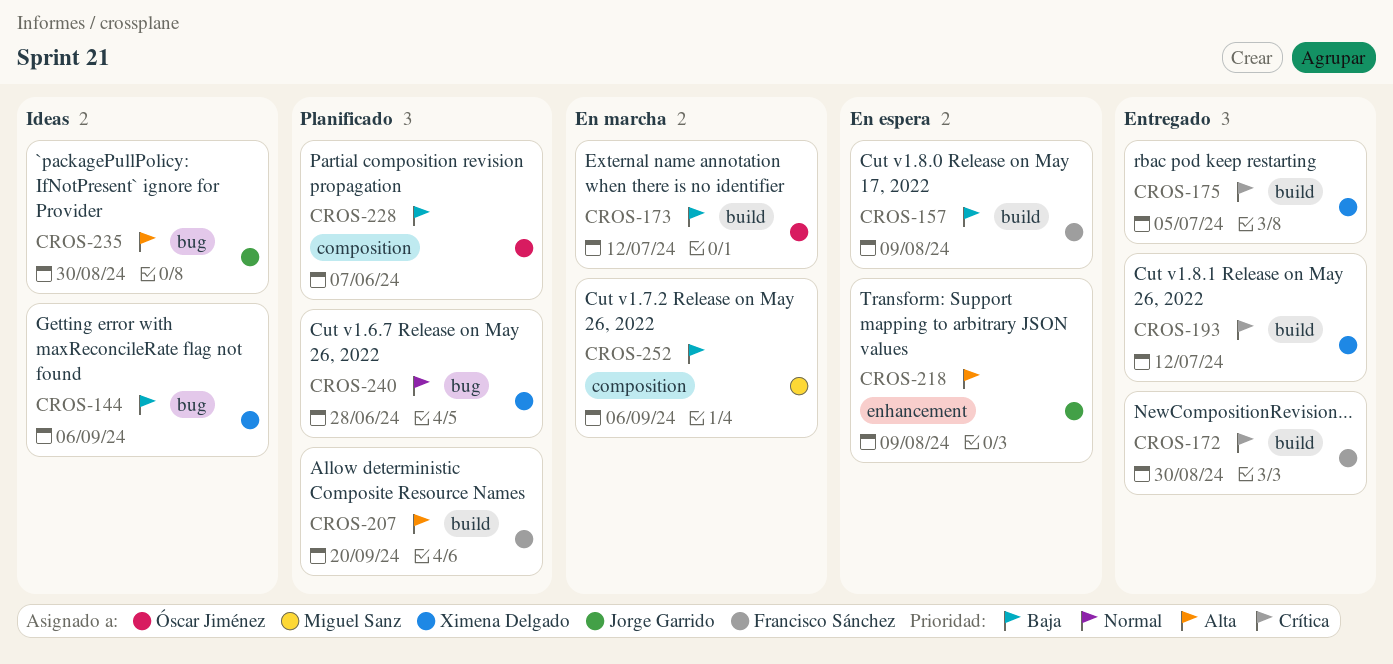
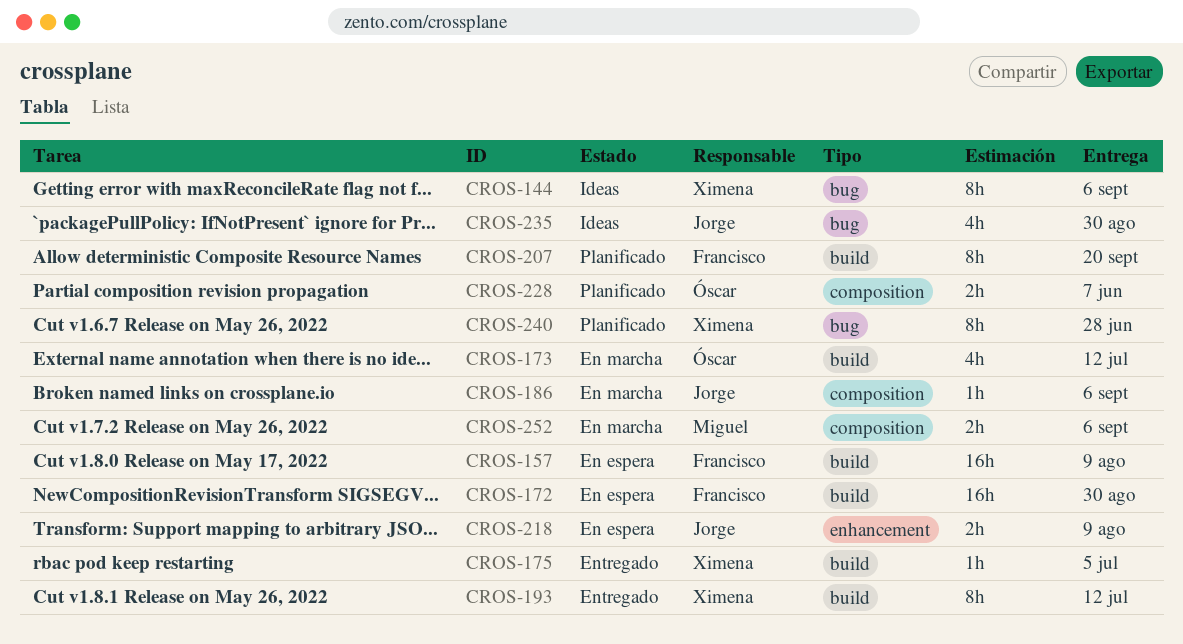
CROS-172, status: Entregado -> En espera
CROS-186: none -> present

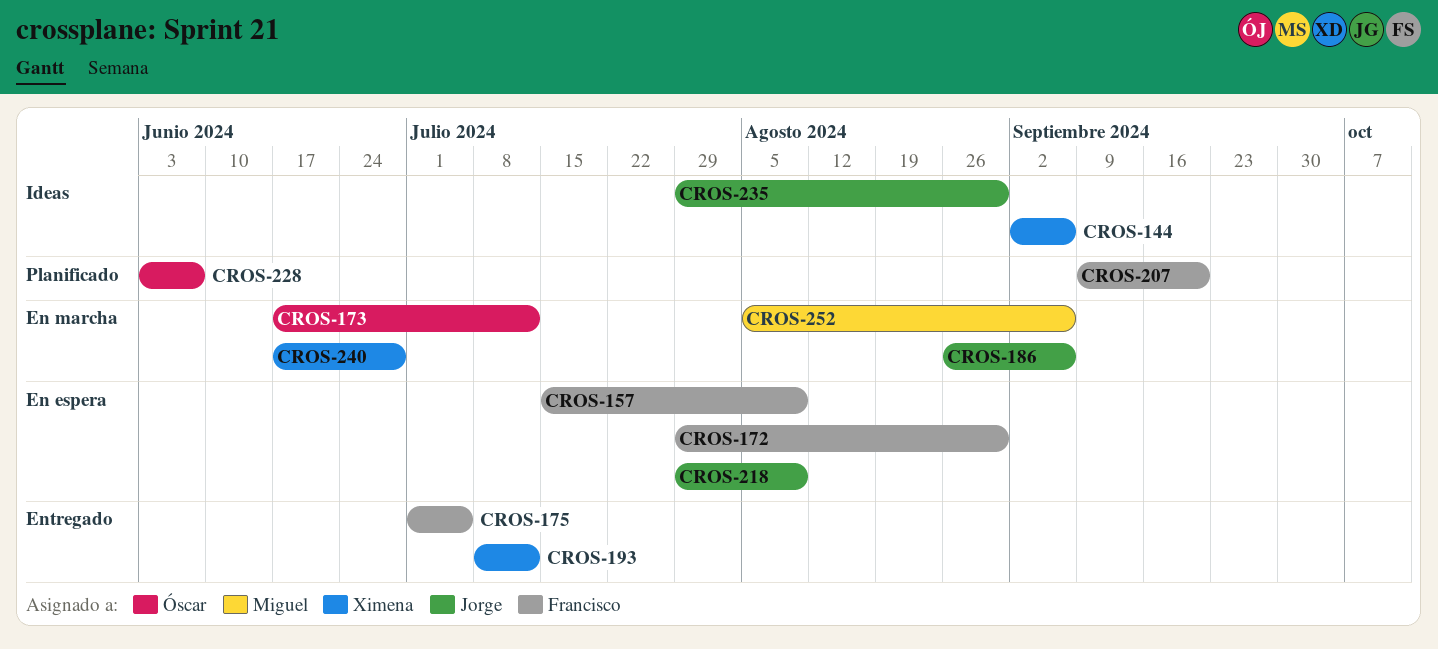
CROS-175, owner: Ximena -> Francisco
CROS-240, status: Planificado -> En marcha

